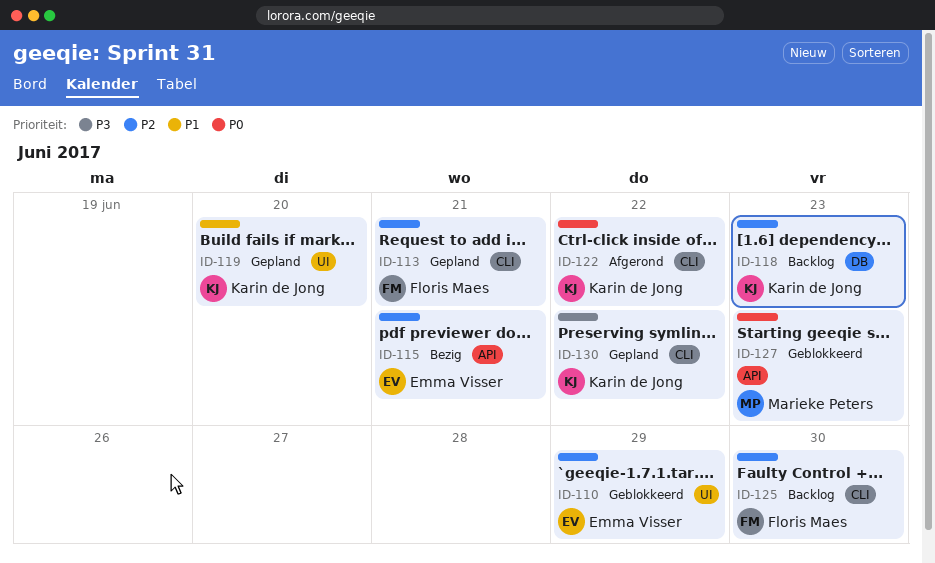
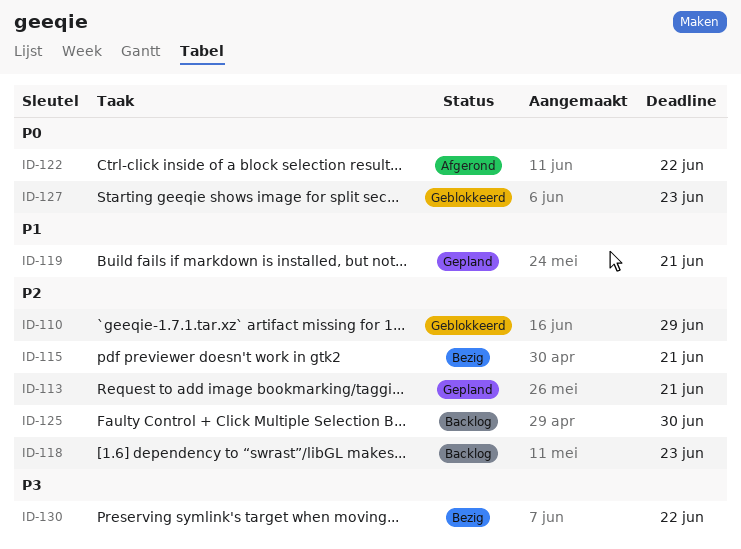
ID-119, due: Jun 20 -> Jun 21
ID-130, status: Gepland -> Bezig

